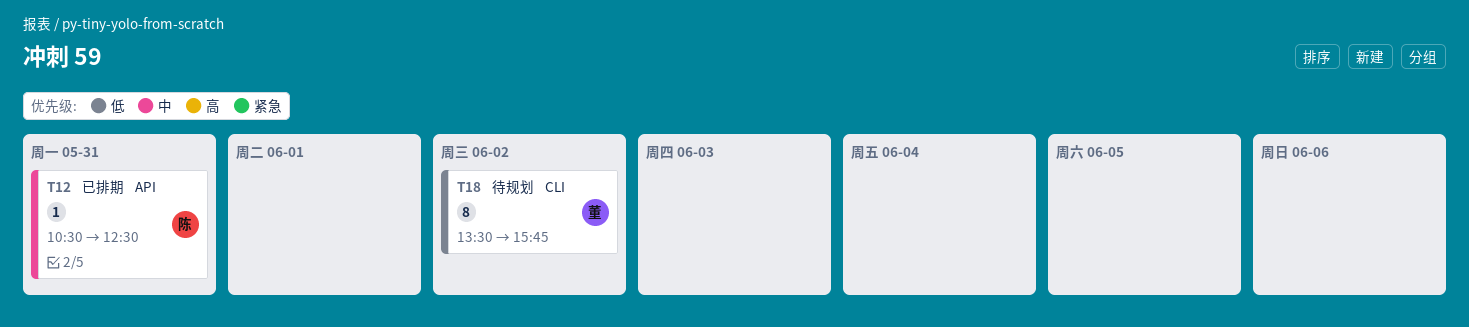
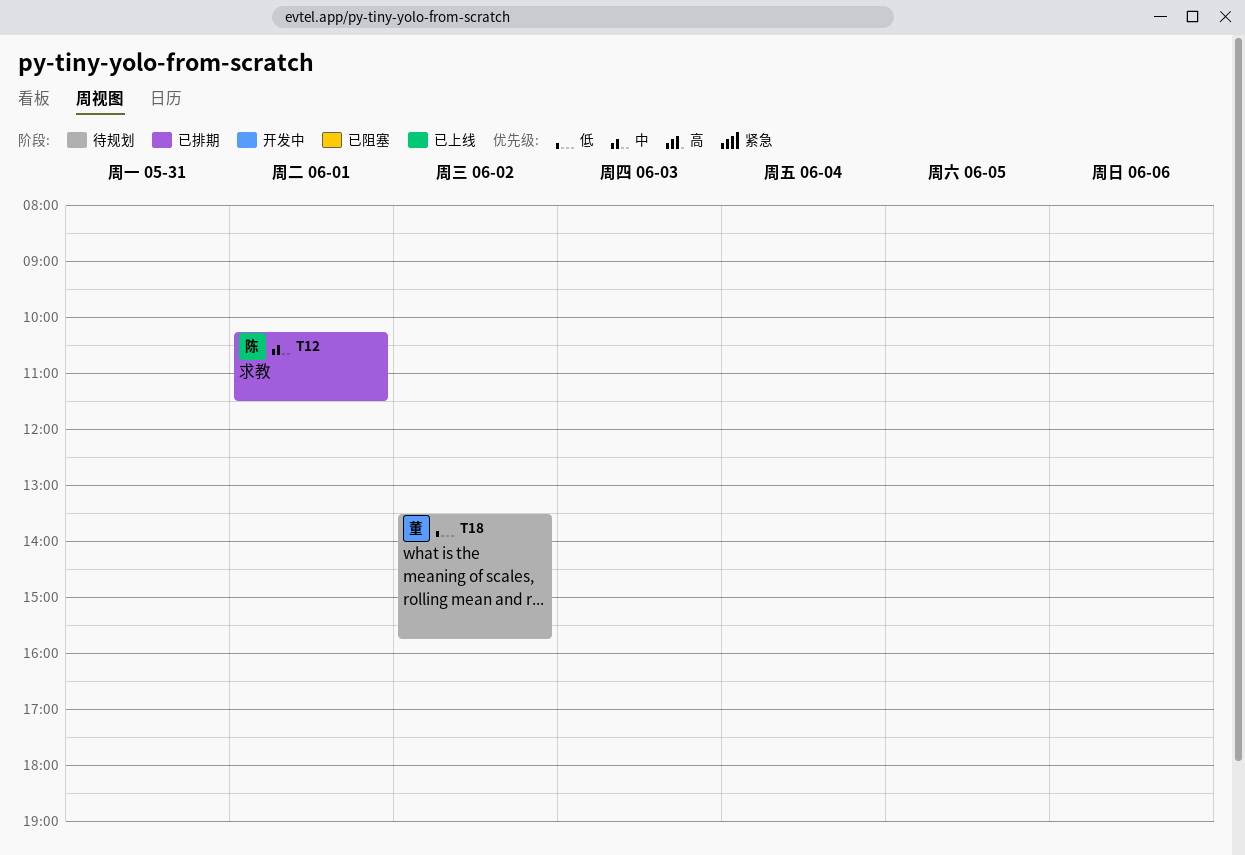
T12, day: May 31 -> Jun 1
T12, begins: 10:30 -> 10:15
T12, ends: 12:30 -> 11:30

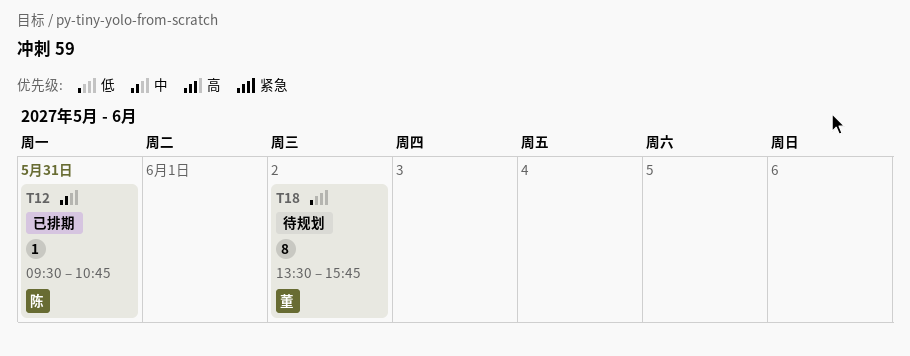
T12, day: Jun 1 -> May 31
T12, begins: 10:15 -> 09:30
T12, ends: 11:30 -> 10:45

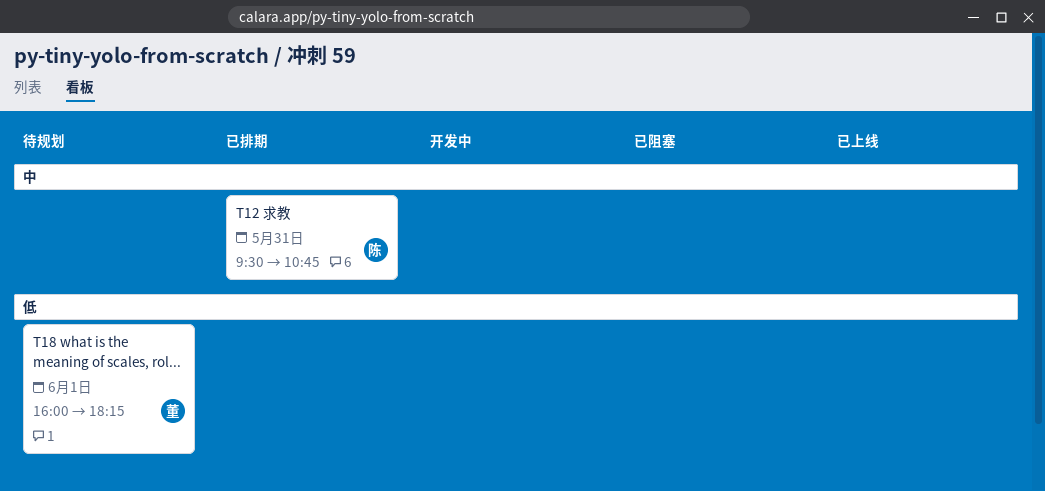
T18, day: Jun 2 -> Jun 1
T18, begins: 13:30 -> 16:00
T18, ends: 15:45 -> 18:15

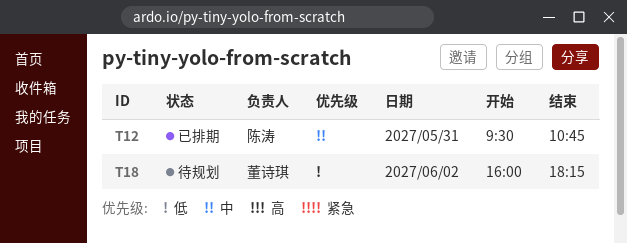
T18, day: Jun 1 -> Jun 2

